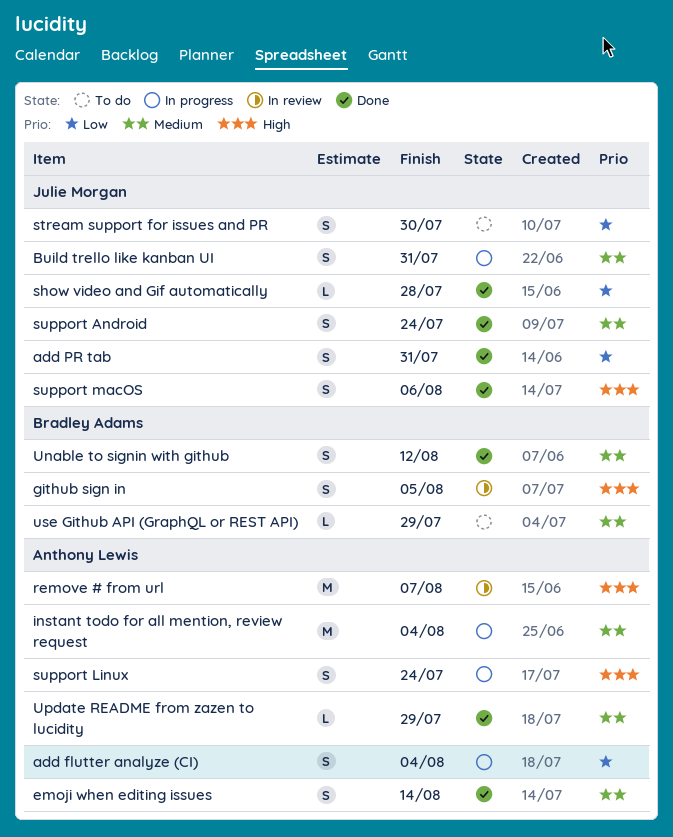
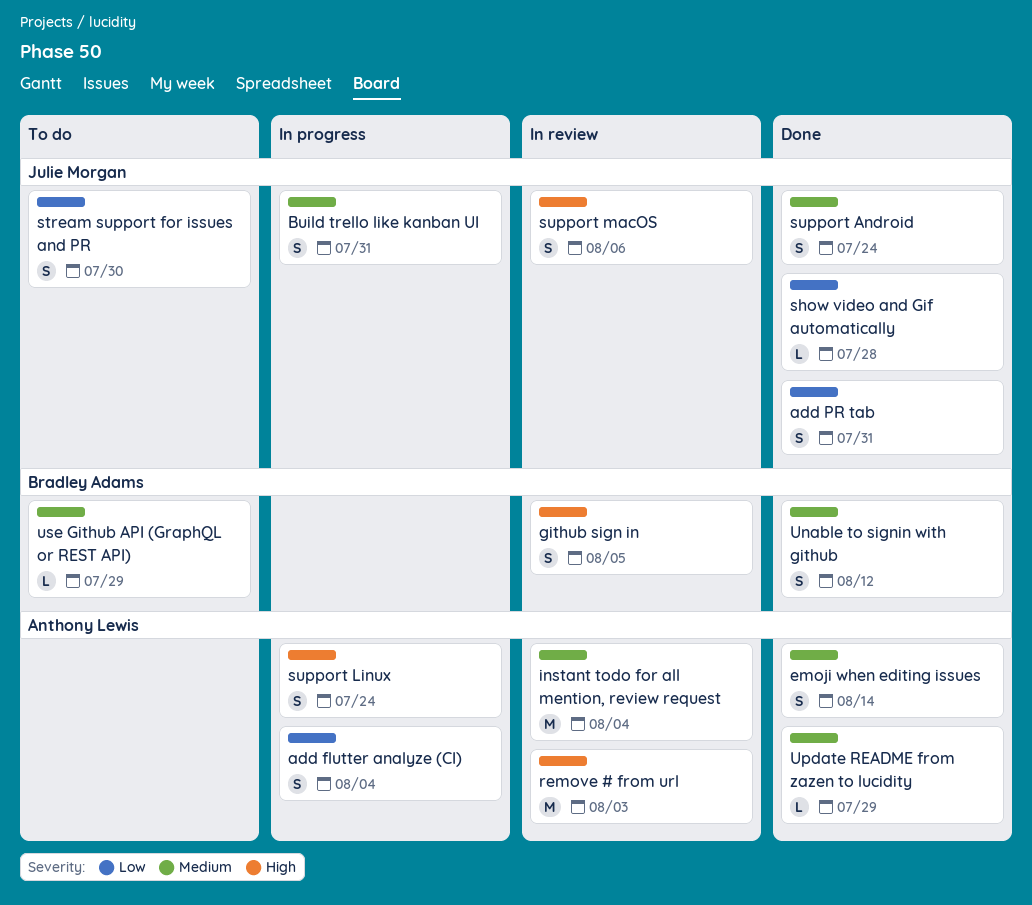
instant todo for all mention, review request, status: In progress -> In review
remove # from url, due: Aug 7 -> Aug 3
support macOS, status: Done -> In review

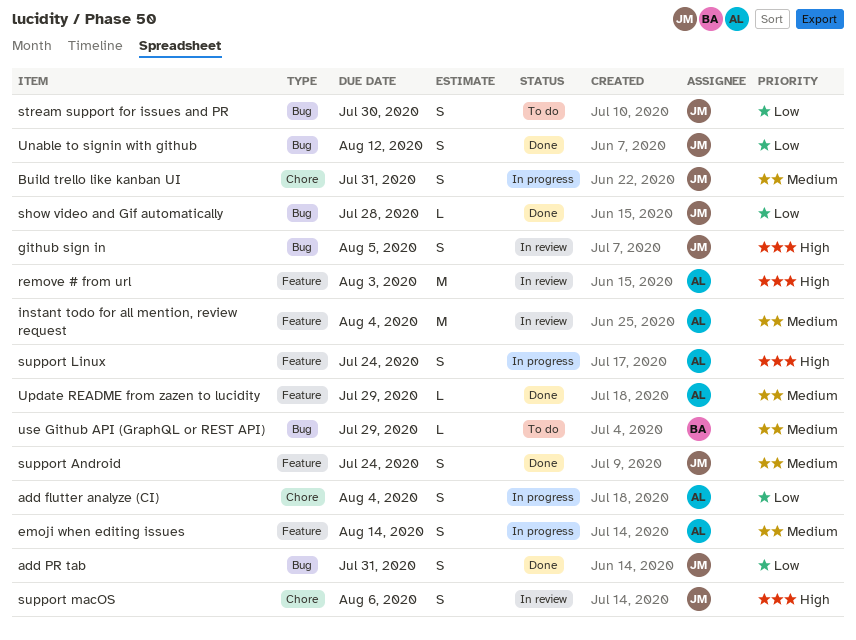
emoji when editing issues, status: Done -> In progress
github sign in, owner: Bradley Adams -> Julie Morgan
Unable to signin with github, owner: Bradley Adams -> Julie Morgan
Unable to signin with github, priority: Medium -> Low

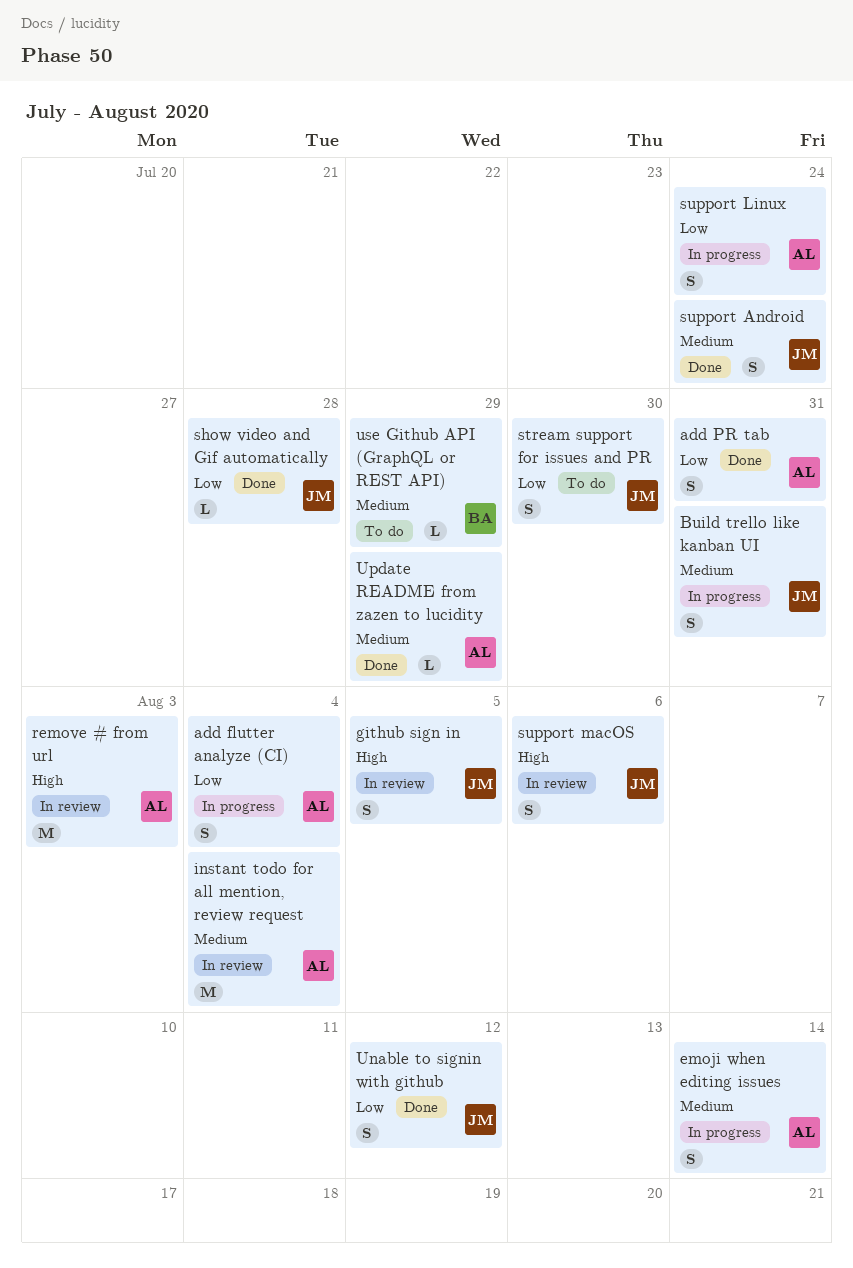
add PR tab, owner: JM -> AL
support Linux, priority: High -> Low

